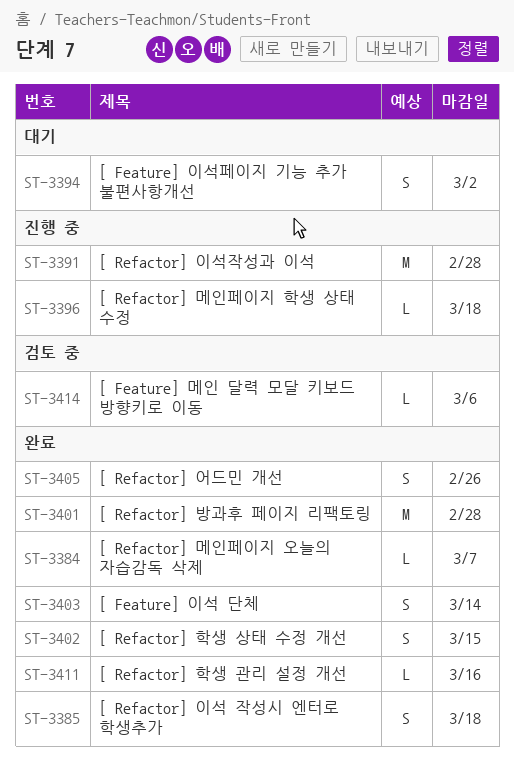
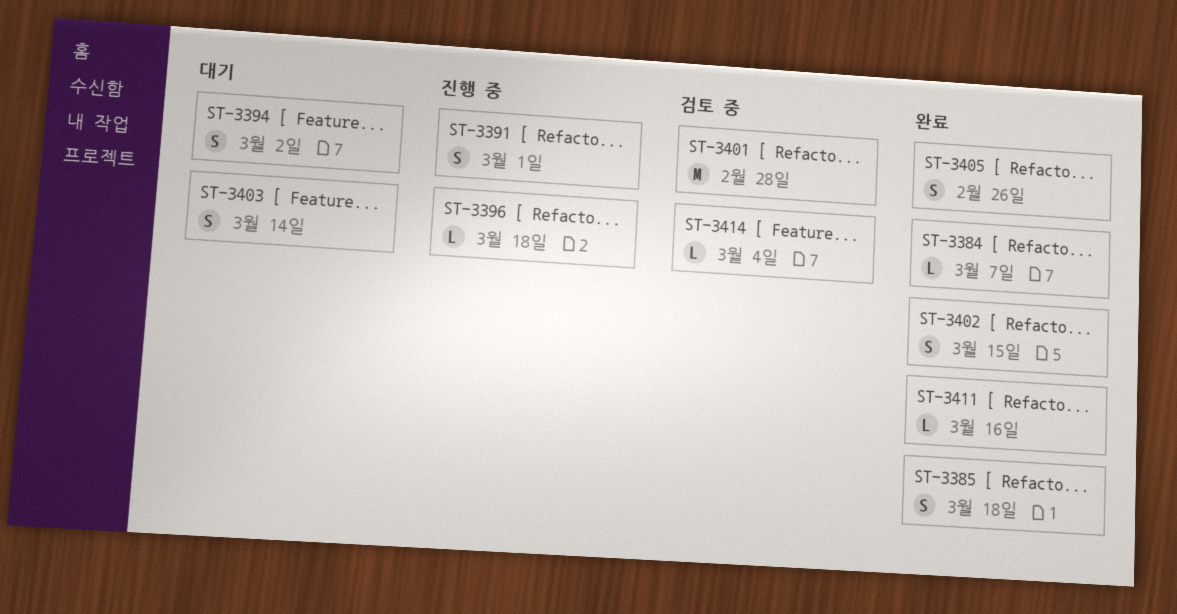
ST-3391, estimate: M -> S
ST-3391, due: Feb 28 -> Mar 1
ST-3401, status: 완료 -> 검토 중
ST-3403, status: 완료 -> 대기
ST-3414, due: Mar 6 -> Mar 4

